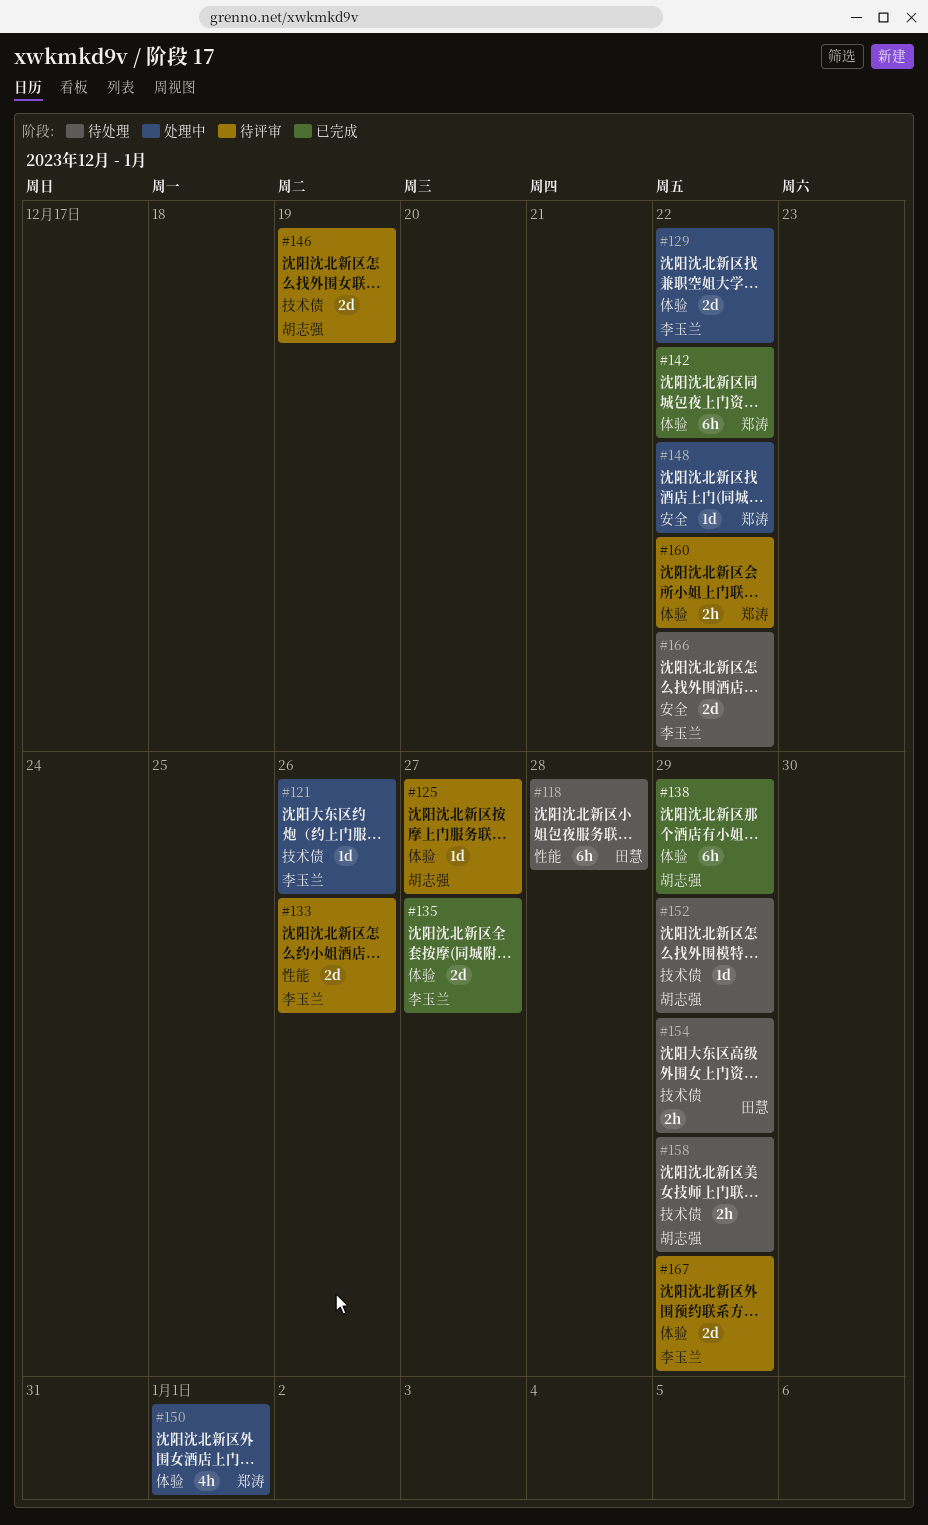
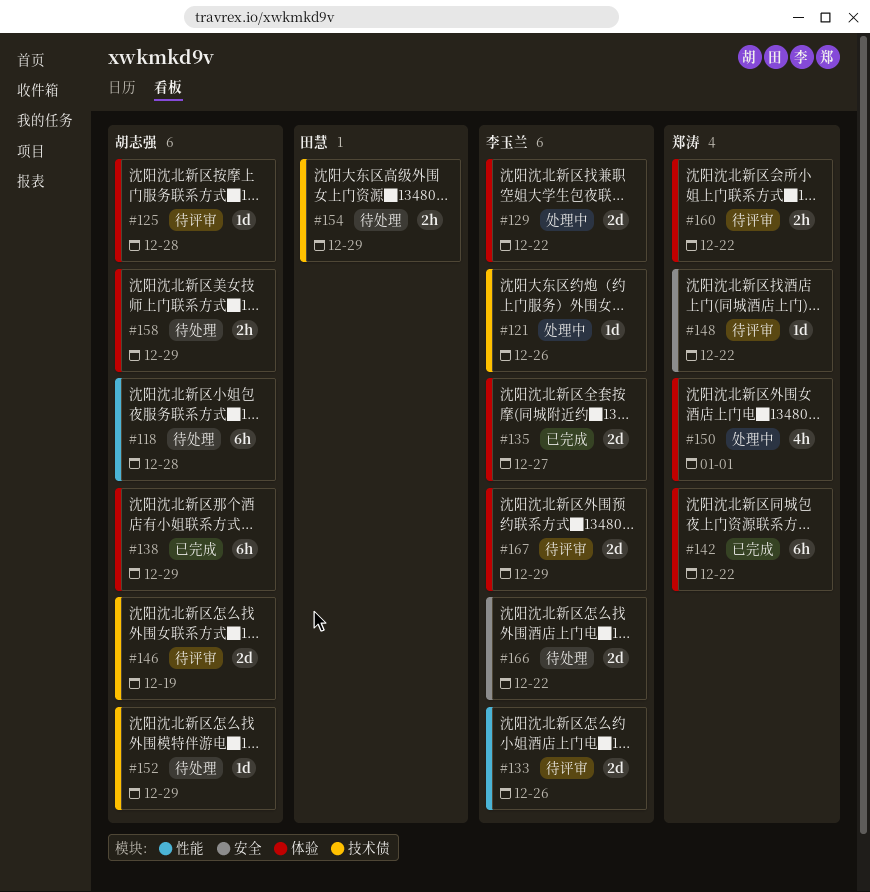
#118, owner: 田慧 -> 胡志强
#125, due: Dec 27 -> Dec 28
#148, status: 处理中 -> 待评审
#158, label: 技术债 -> 体验

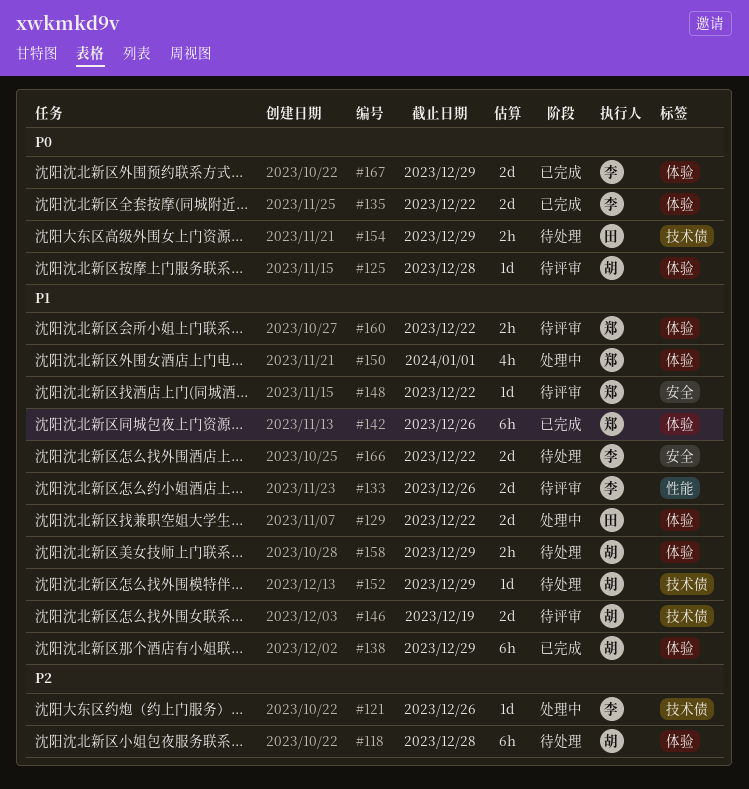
#118, label: 性能 -> 体验
#129, owner: 李玉兰 -> 田慧
#135, due: Dec 27 -> Dec 22
#142, due: Dec 22 -> Dec 26
#167, status: 待评审 -> 已完成

